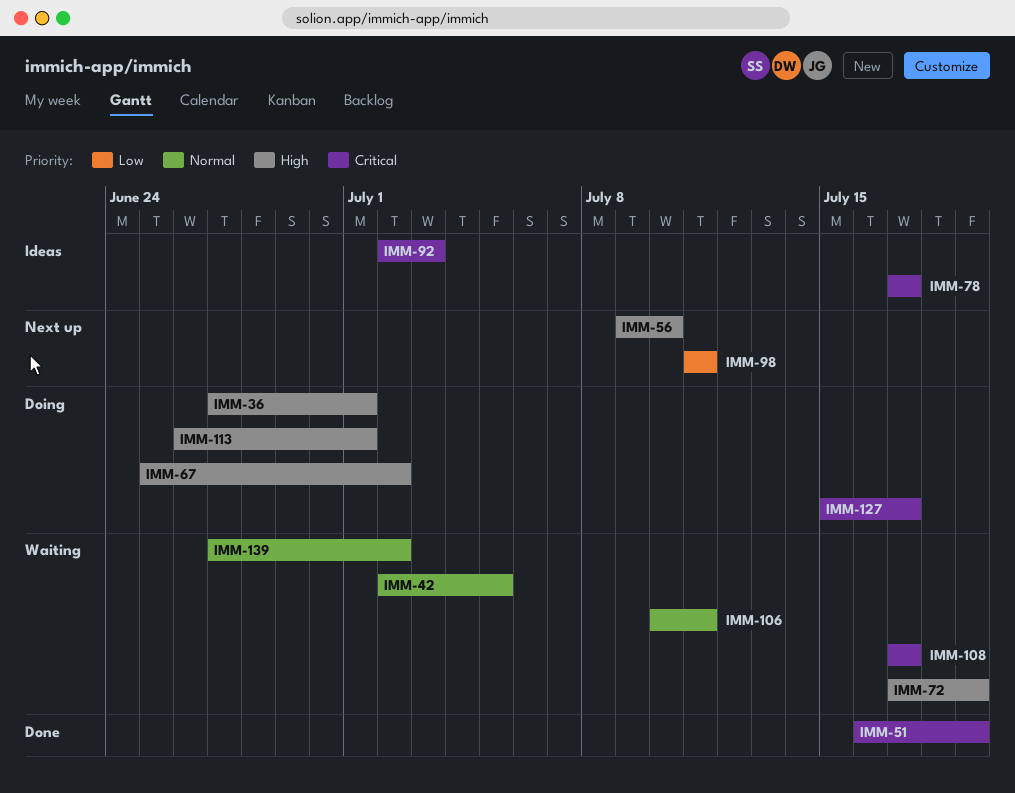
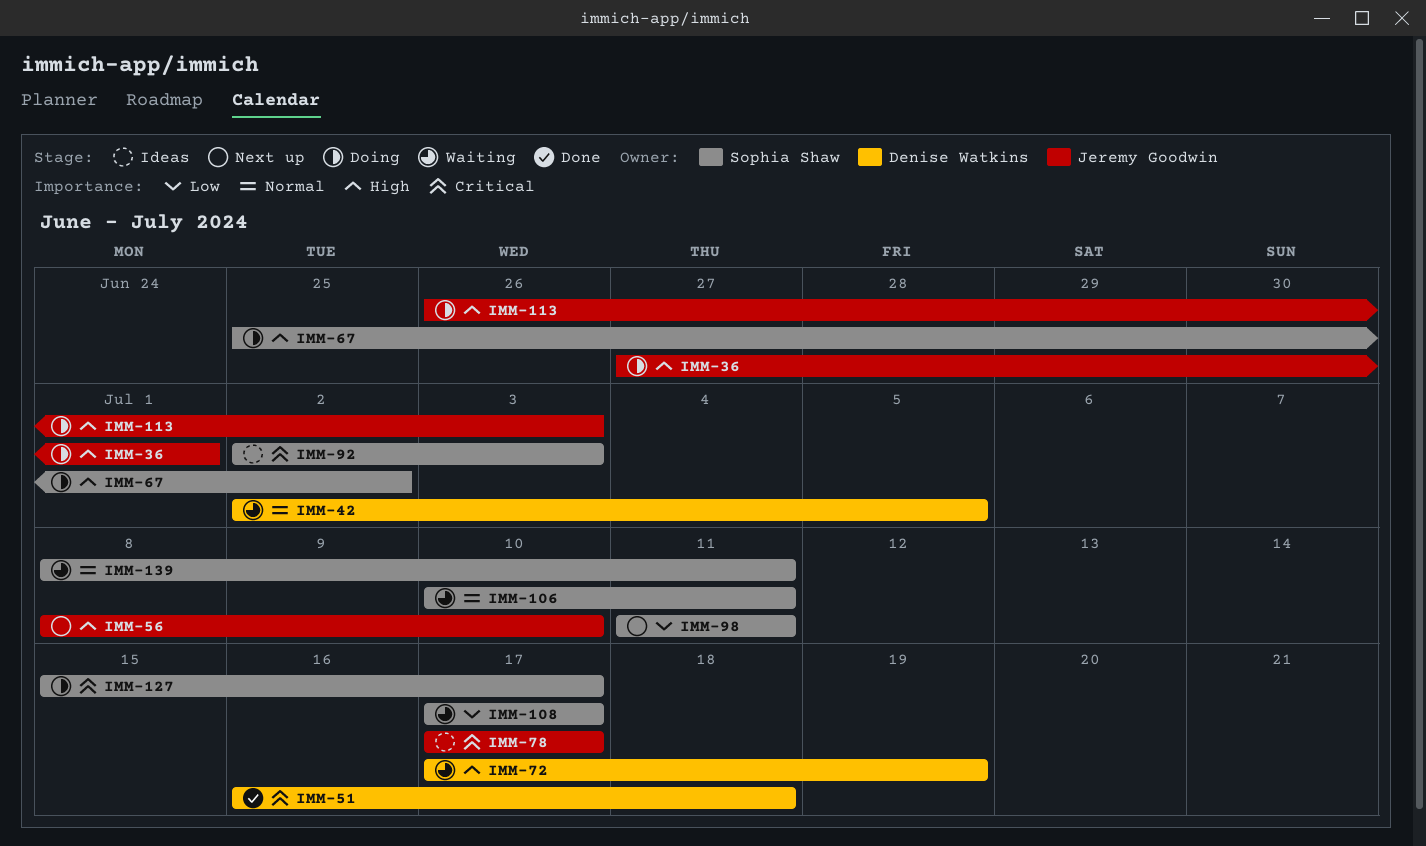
IMM-51, due: Jul 19 -> Jul 18
IMM-56, start: Jul 9 -> Jul 8
IMM-108, priority: Critical -> Low
IMM-113, due: Jul 1 -> Jul 3
IMM-139, start: Jun 27 -> Jul 8
IMM-139, due: Jul 2 -> Jul 11

